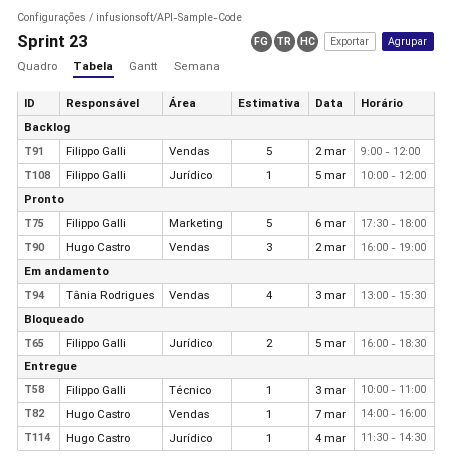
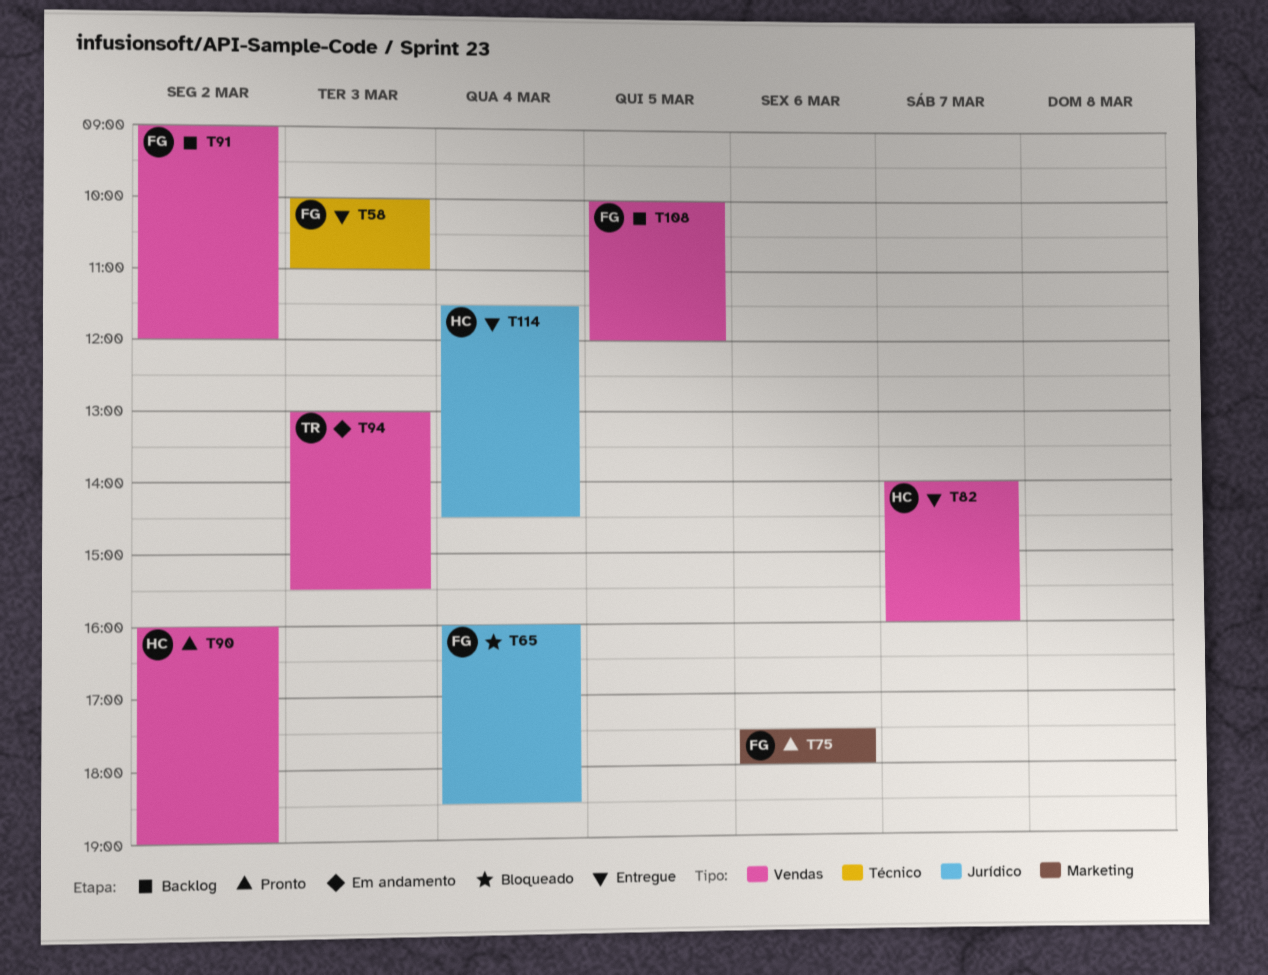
T65, day: Mar 5 -> Mar 4
T108, label: Jurídico -> Vendas

